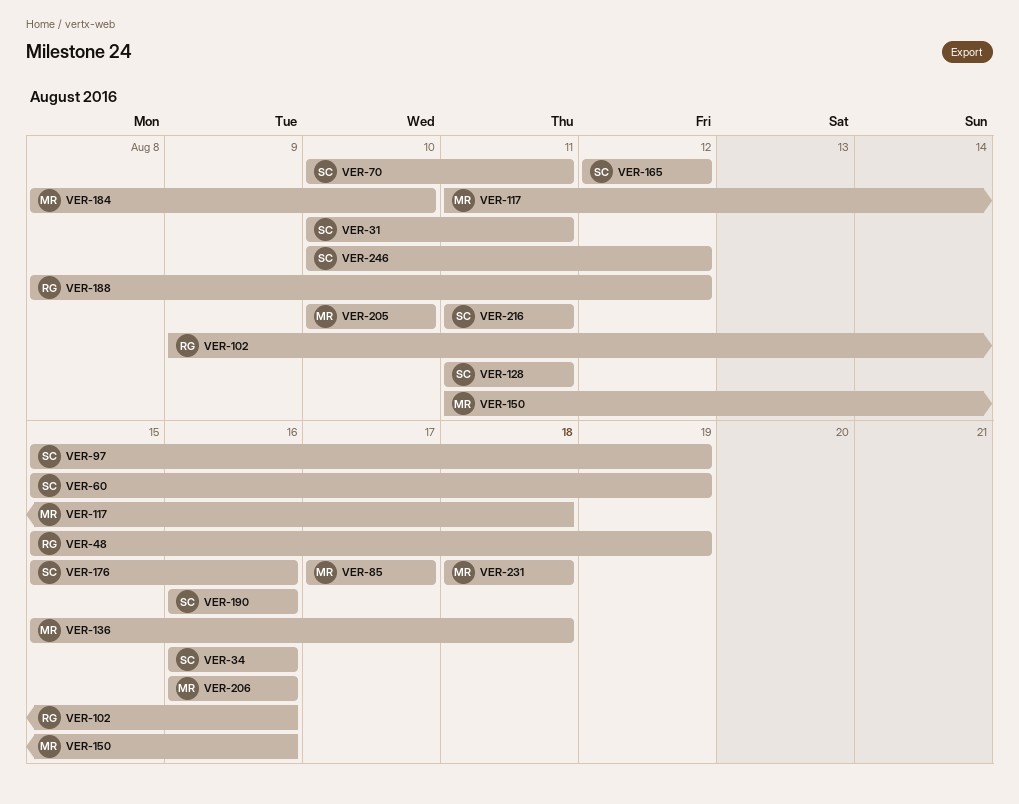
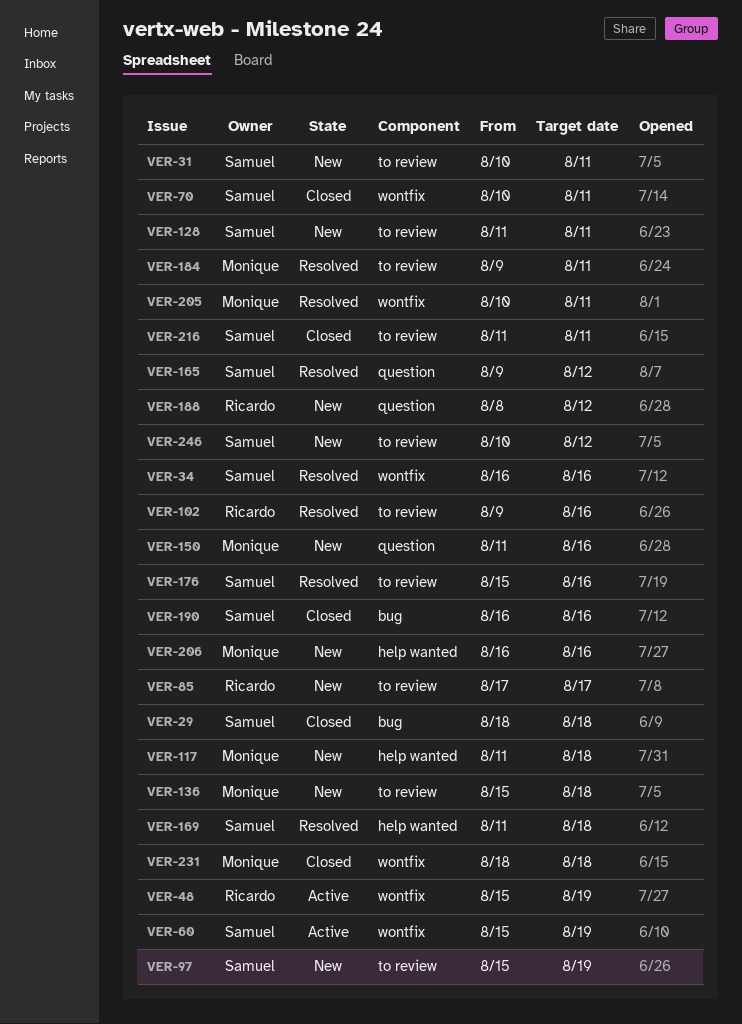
VER-29: none -> present
VER-85, owner: Monique -> Ricardo
VER-165, start: Aug 12 -> Aug 9
VER-169: none -> present
VER-184, start: Aug 8 -> Aug 9
VER-184, due: Aug 10 -> Aug 11
VER-205, due: Aug 10 -> Aug 11

